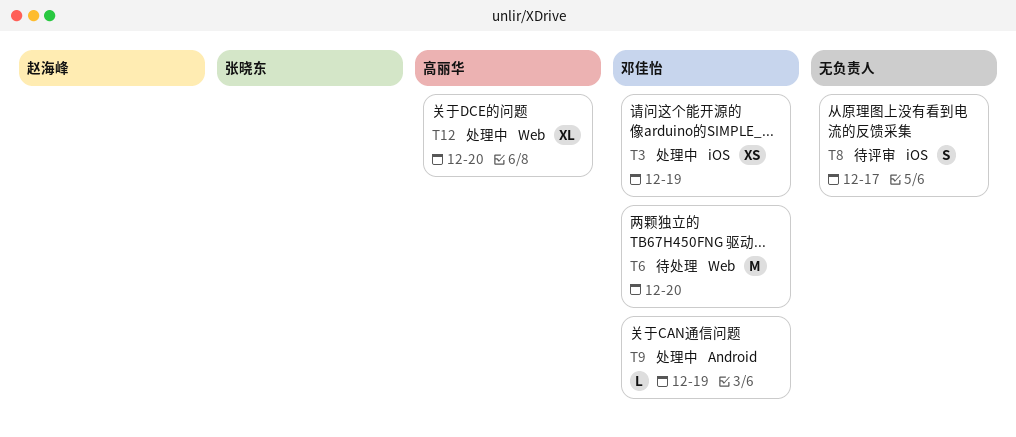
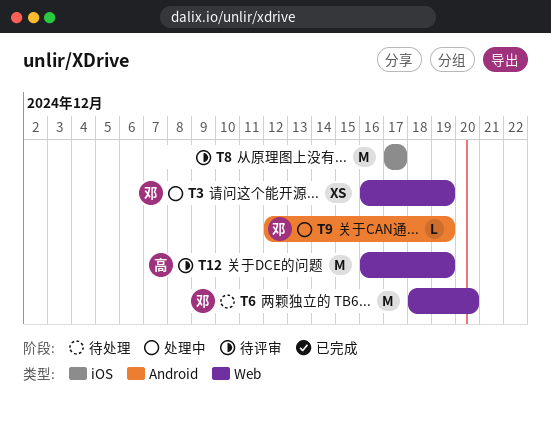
T3, label: iOS -> Web
T8, estimate: S -> M
T12, status: 处理中 -> 待评审
T12, estimate: XL -> M
T12, due: Dec 20 -> Dec 19

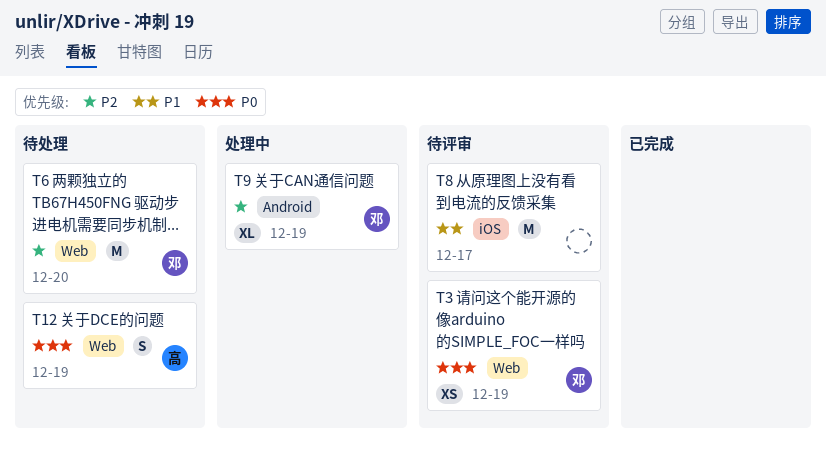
T3, status: 处理中 -> 待评审
T9, estimate: L -> XL
T12, status: 待评审 -> 待处理
T12, estimate: M -> S

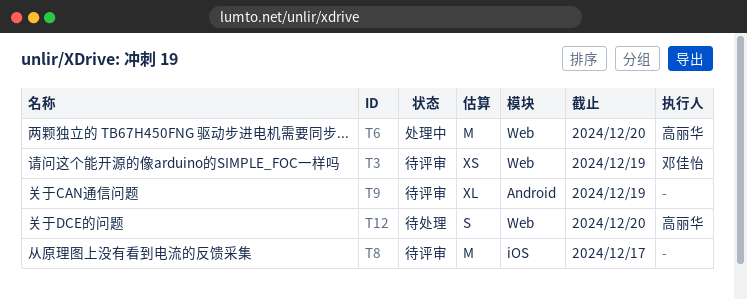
T6, status: 待处理 -> 处理中
T6, owner: 邓佳怡 -> 高丽华
T9, status: 处理中 -> 待评审
T9, owner: 邓佳怡 -> none
T12, due: Dec 19 -> Dec 20

